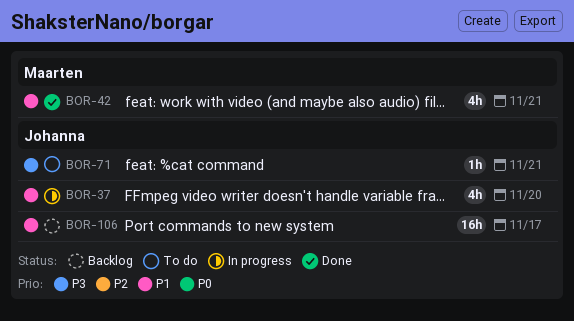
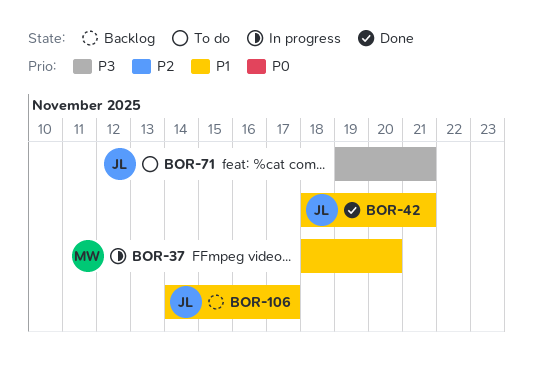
BOR-37, owner: Johanna -> Maarten
BOR-42, owner: Maarten -> Johanna

